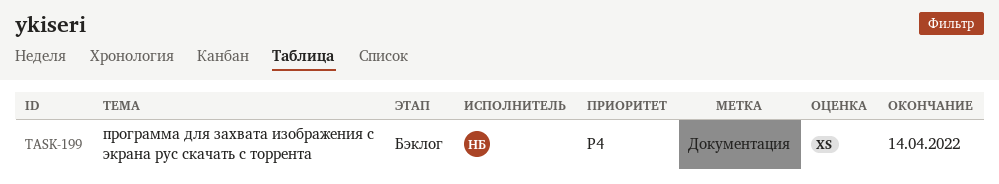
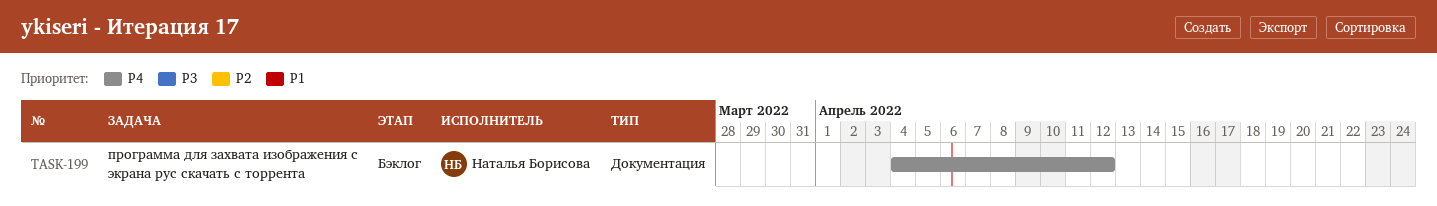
TASK-199, due: Apr 14 -> Apr 12

